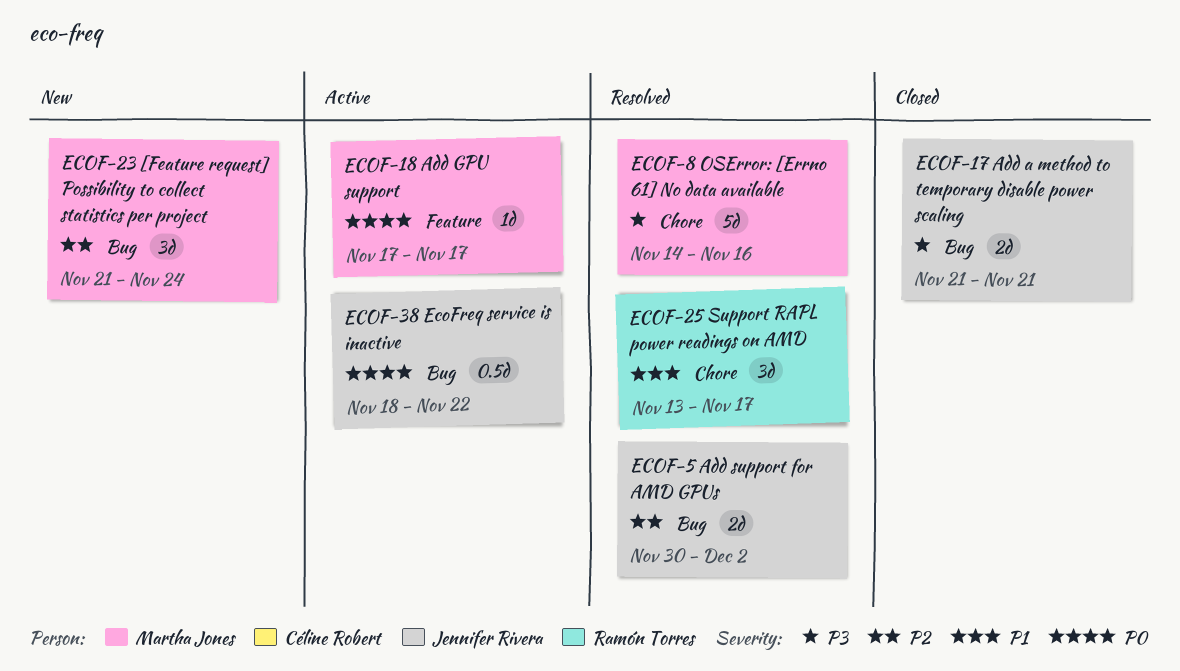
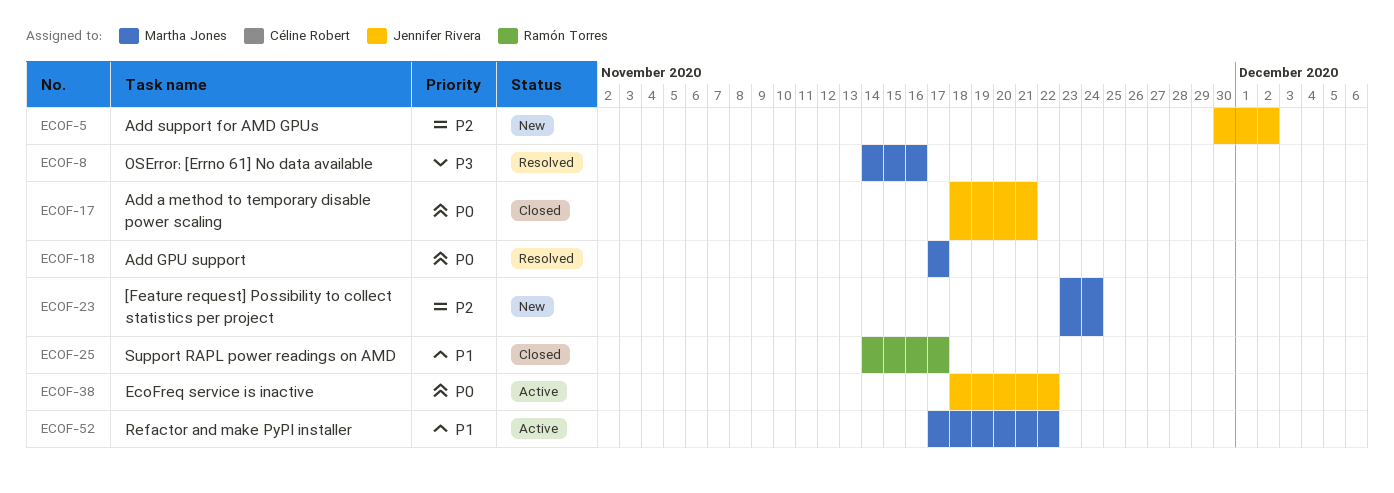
ECOF-5, status: Resolved -> New
ECOF-17, priority: P3 -> P0
ECOF-17, start: Nov 21 -> Nov 18
ECOF-18, status: Active -> Resolved
ECOF-23, start: Nov 21 -> Nov 23
ECOF-25, status: Resolved -> Closed
ECOF-25, start: Nov 13 -> Nov 14
ECOF-52: none -> present

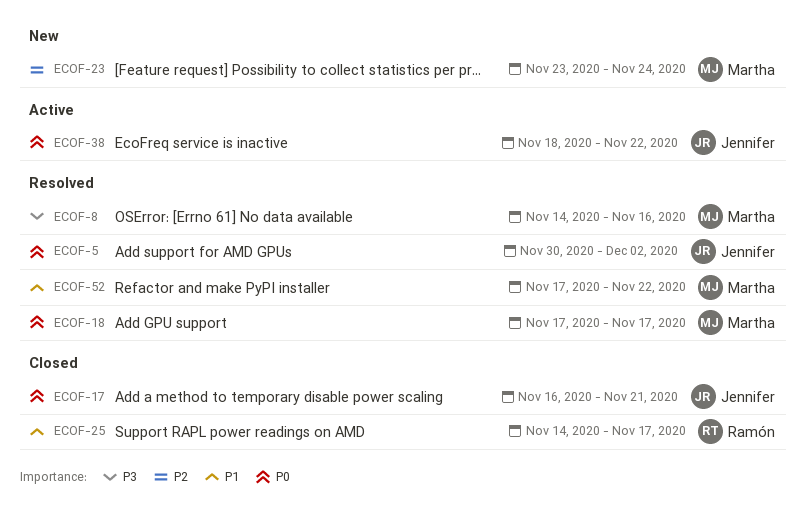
ECOF-5, status: New -> Resolved
ECOF-5, priority: P2 -> P0
ECOF-17, start: Nov 18 -> Nov 16
ECOF-52, status: Active -> Resolved

